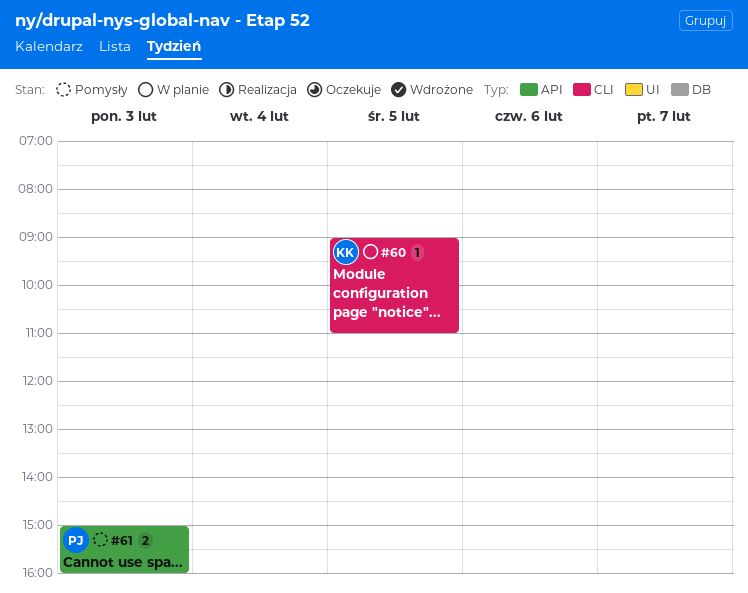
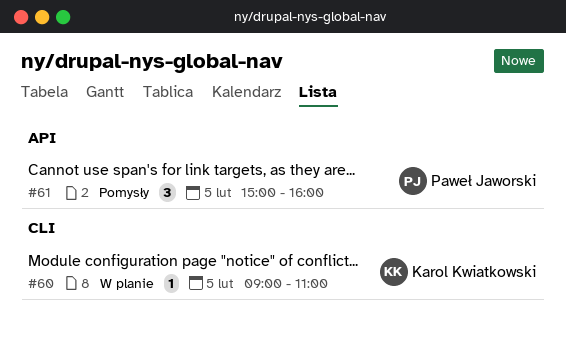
#61, estimate: 2 -> 3
#61, day: Feb 3 -> Feb 5

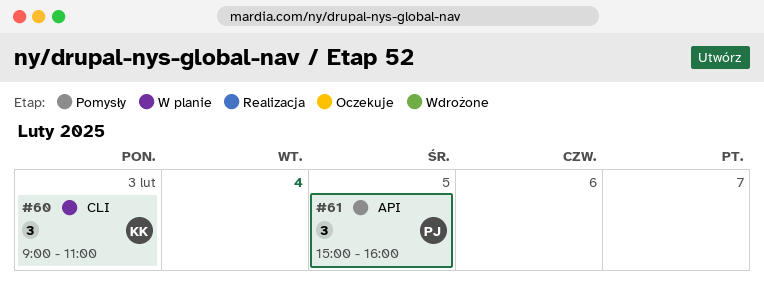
#60, estimate: 1 -> 3
#60, day: Feb 5 -> Feb 3

